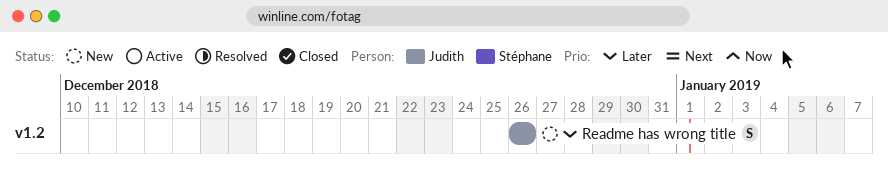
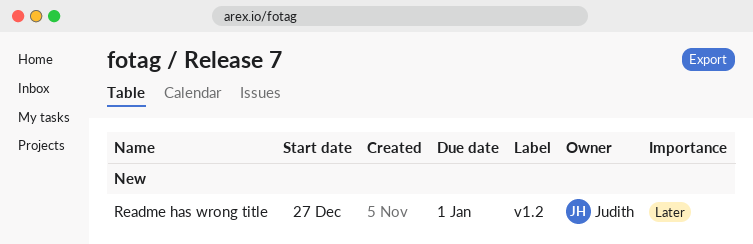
Readme has wrong title, start: Dec 26 -> Dec 27
Readme has wrong title, due: Dec 26 -> Jan 1

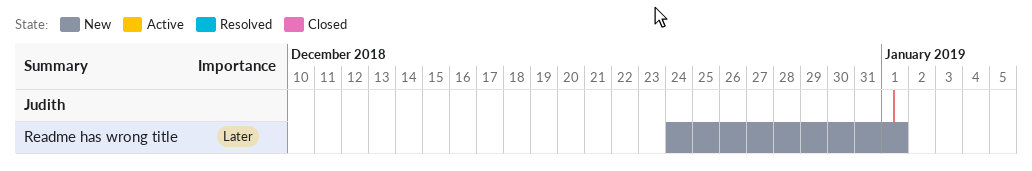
Readme has wrong title, start: Dec 27 -> Dec 24

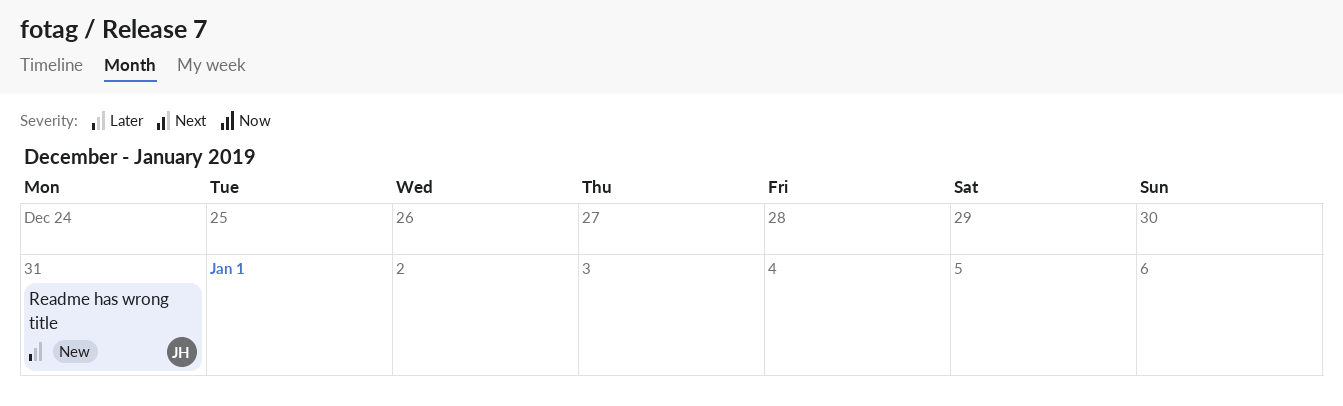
Readme has wrong title, due: Jan 1 -> Dec 31

